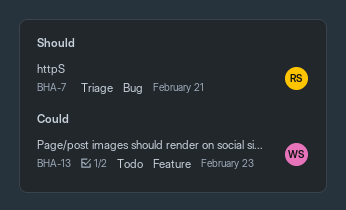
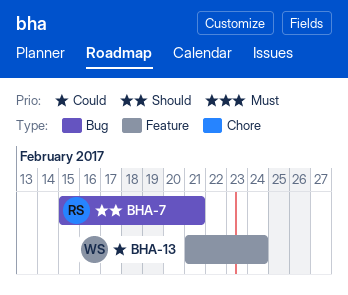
BHA-13, due: Feb 23 -> Feb 24

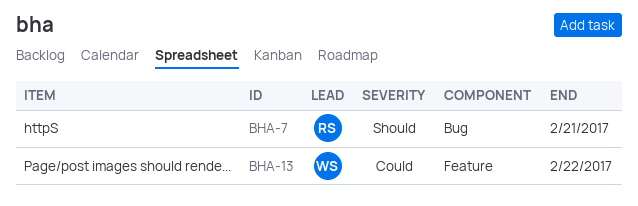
BHA-13, due: Feb 24 -> Feb 22

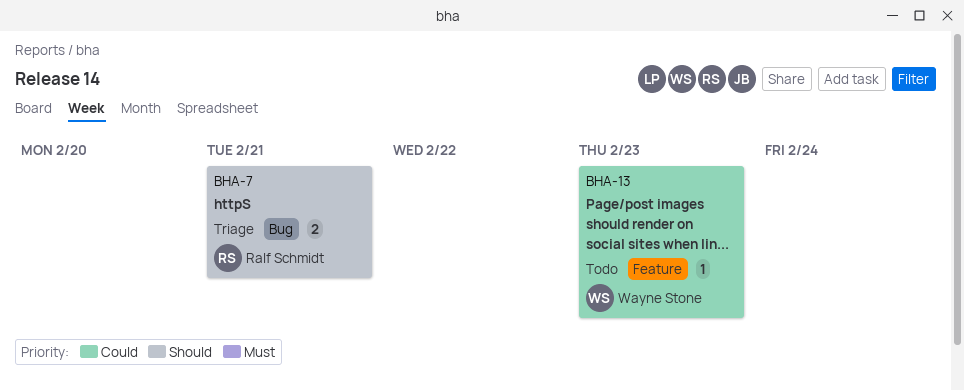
BHA-13, due: Feb 22 -> Feb 23

